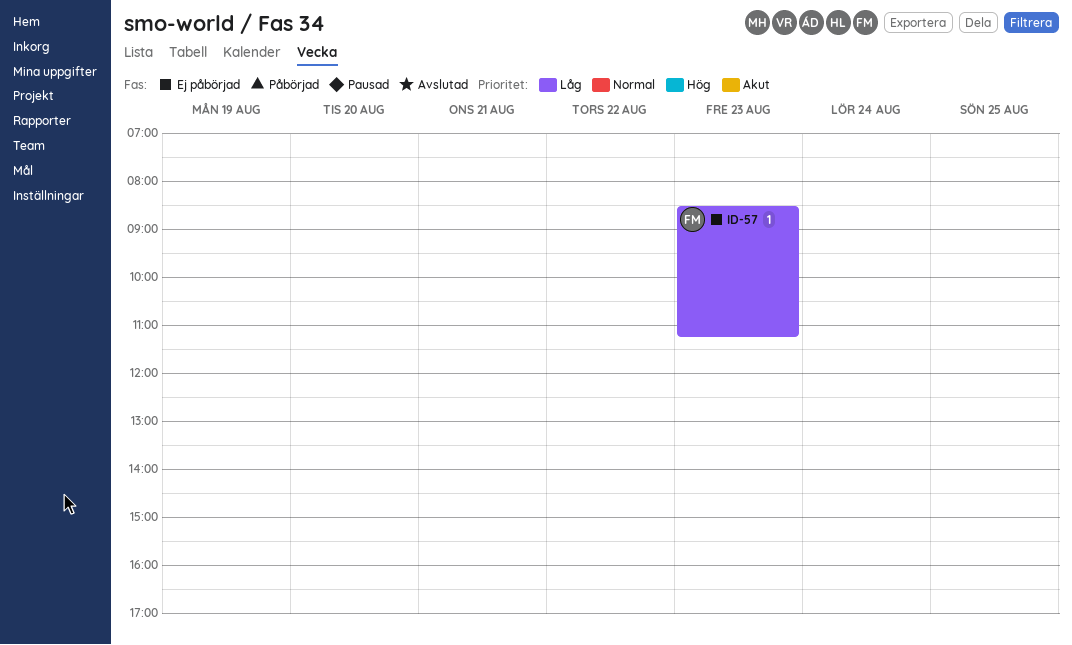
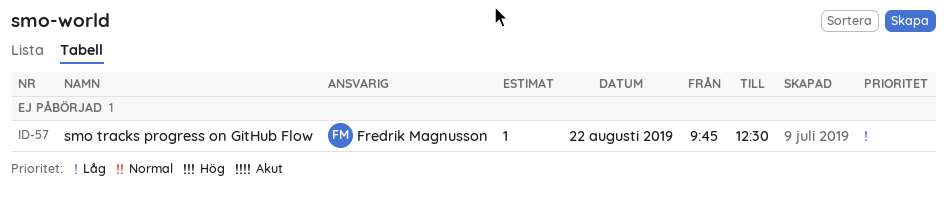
ID-57, day: Aug 23 -> Aug 22
ID-57, begins: 08:30 -> 09:45
ID-57, ends: 11:15 -> 12:30

